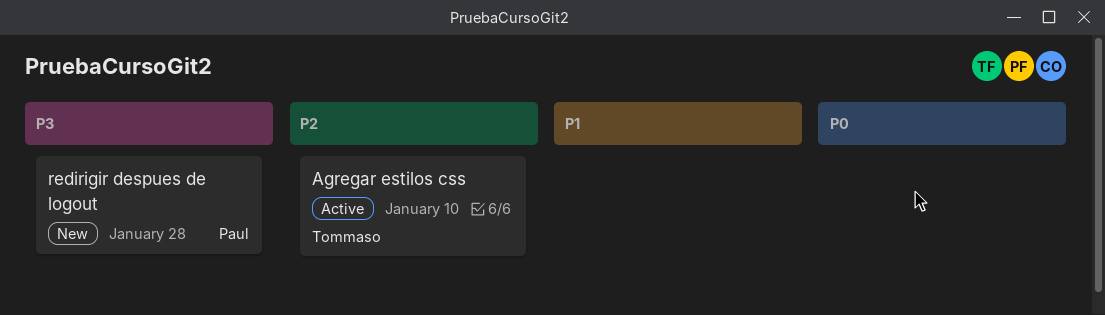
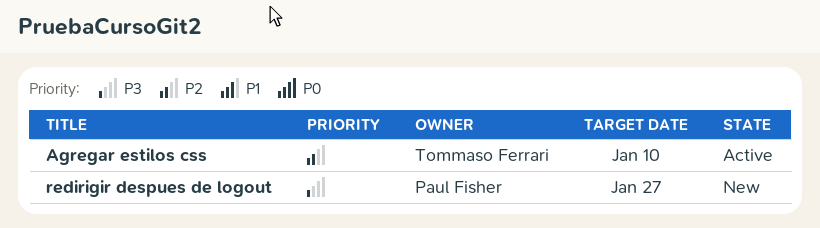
redirigir despues de logout, due: Jan 28 -> Jan 27

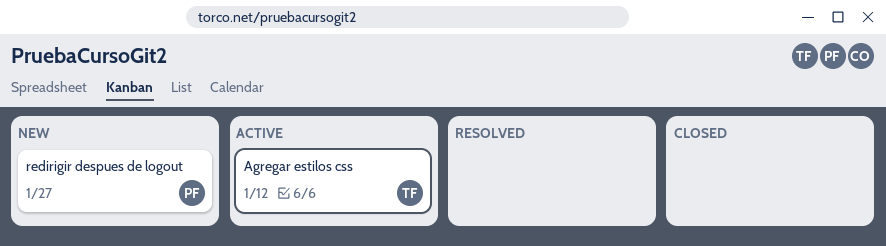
Agregar estilos css, due: Jan 10 -> Jan 12

